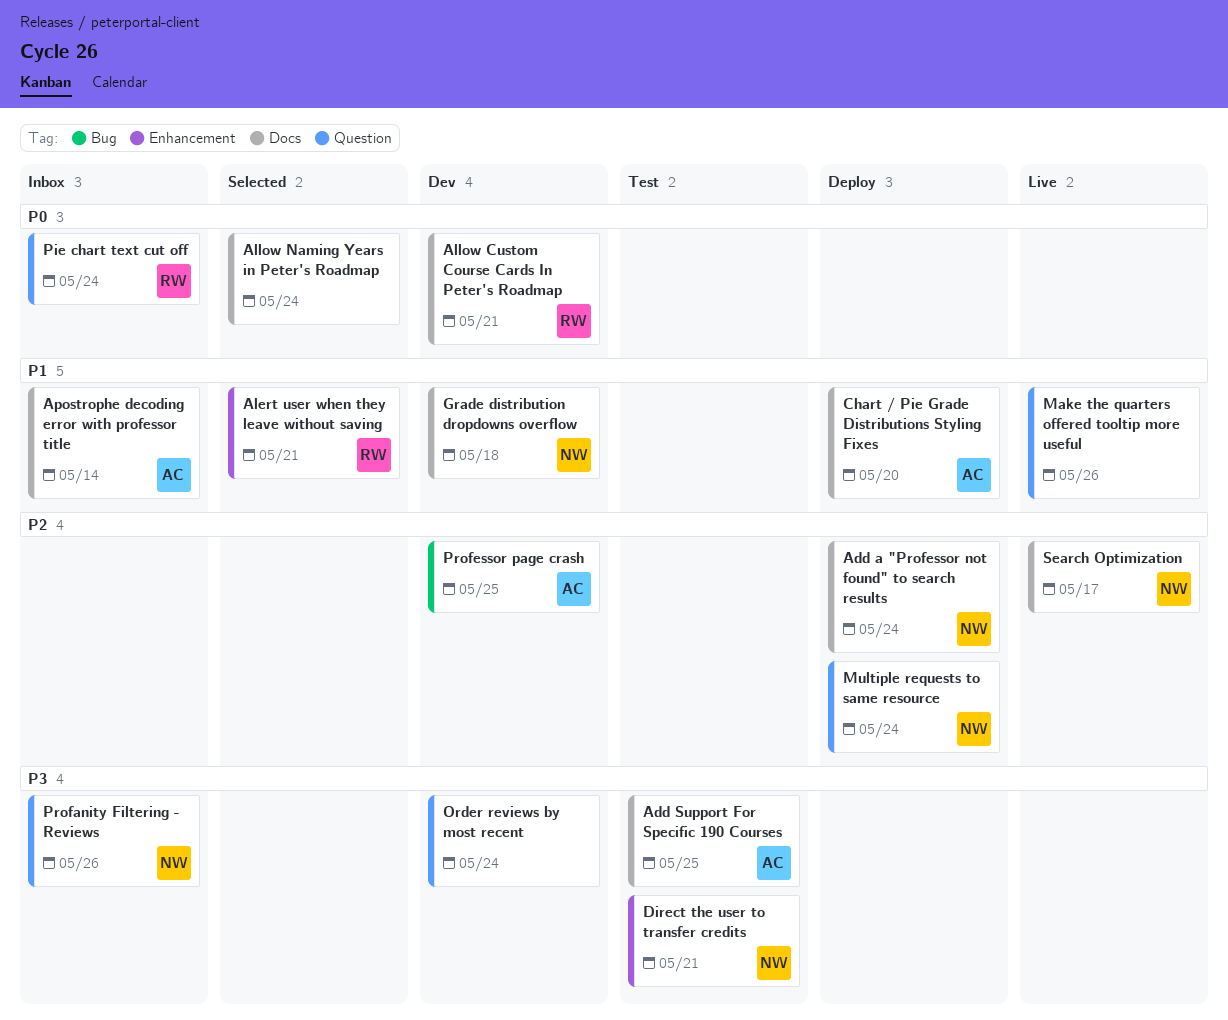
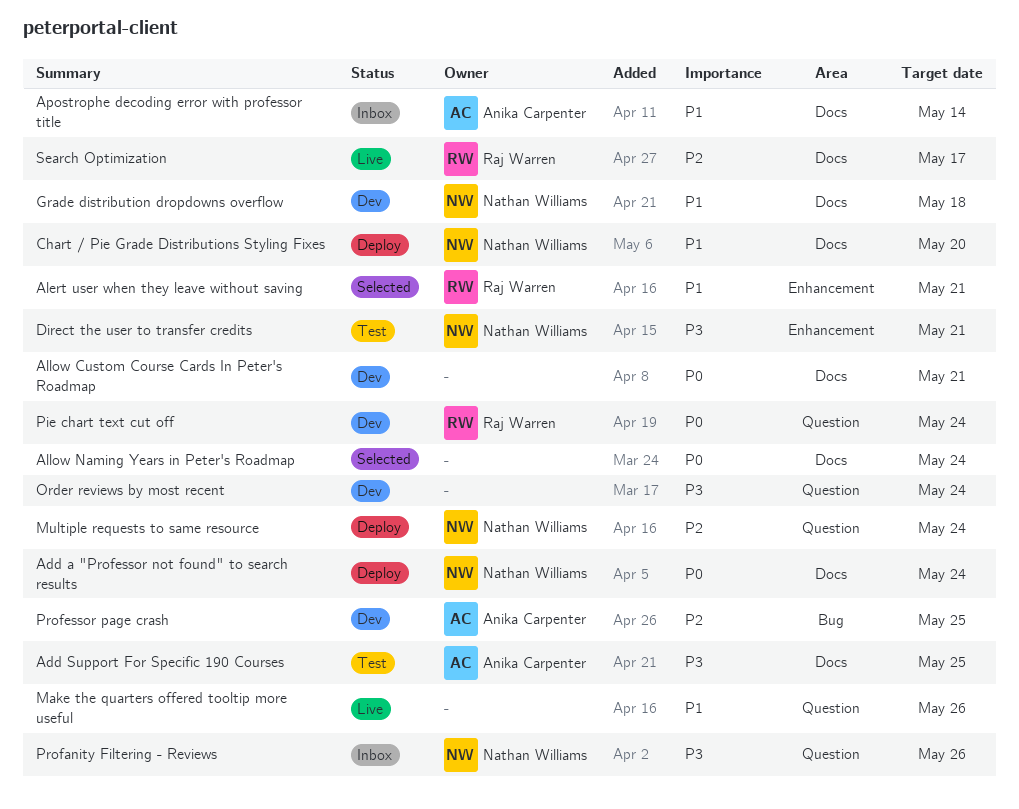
Add a "Professor not found" to search results, priority: P2 -> P0
Allow Custom Course Cards In Peter's Roadmap, owner: Raj Warren -> none
Chart / Pie Grade Distributions Styling Fixes, owner: Anika Carpenter -> Nathan Williams
Pie chart text cut off, status: Inbox -> Dev
Search Optimization, owner: Nathan Williams -> Raj Warren

